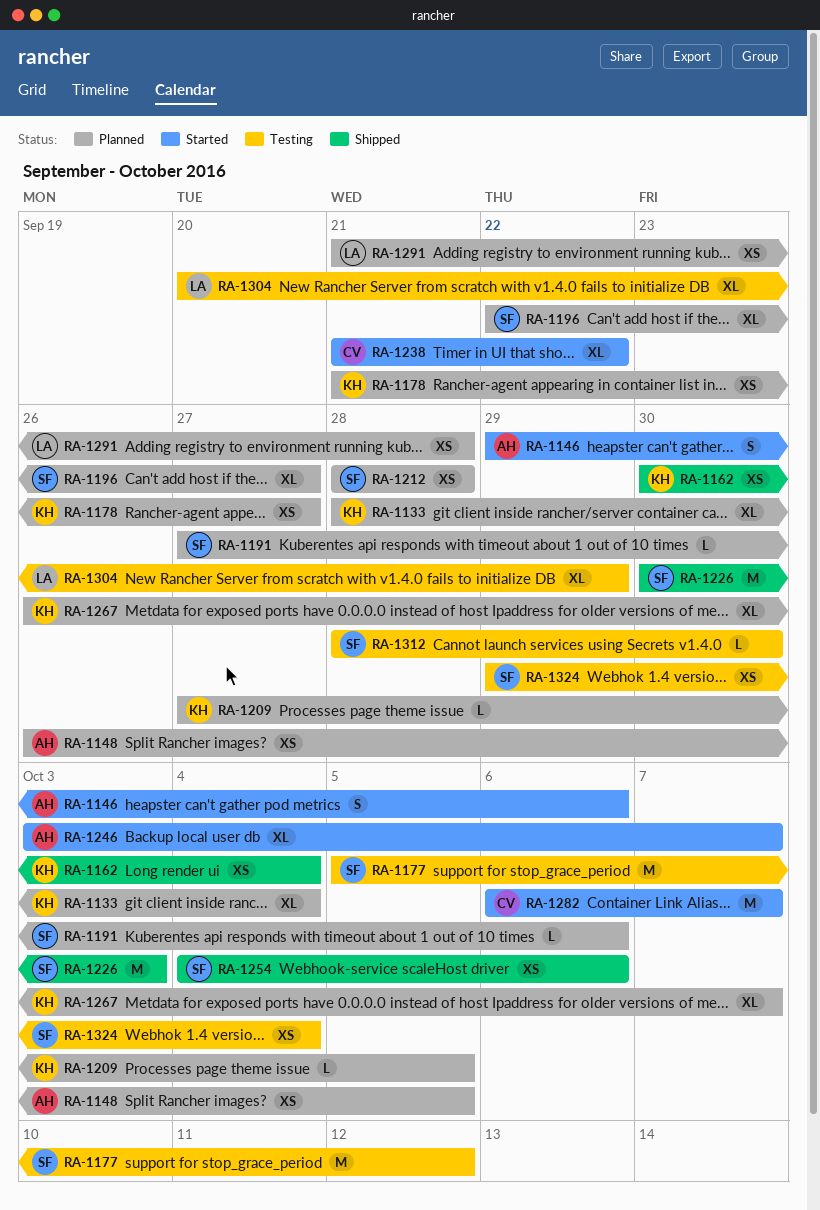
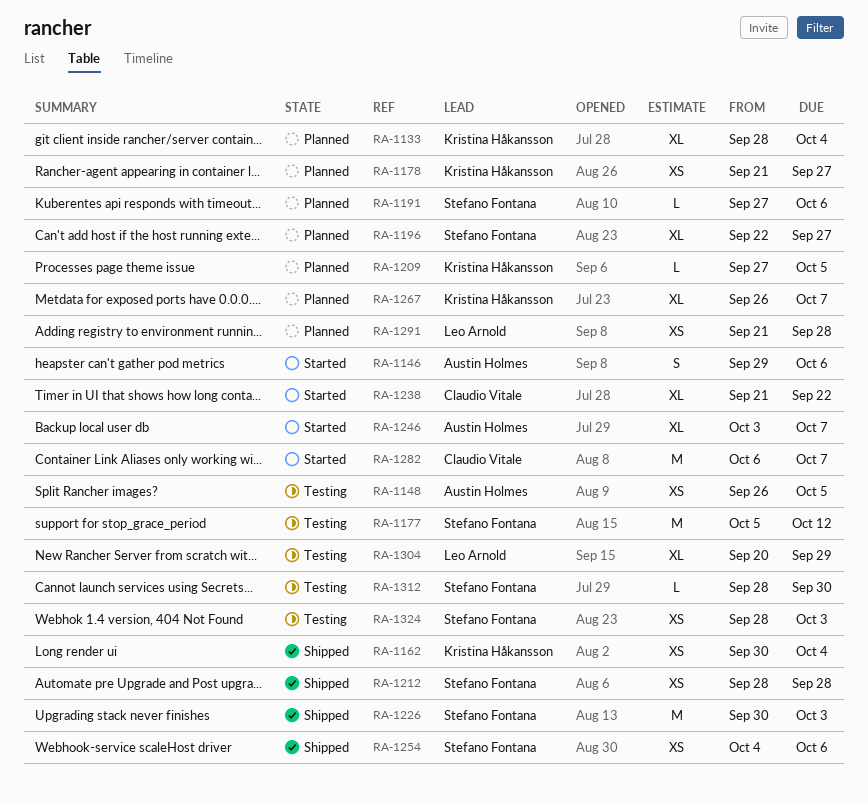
RA-1148, status: Planned -> Testing
RA-1212, status: Planned -> Shipped
RA-1324, start: Sep 29 -> Sep 28
RA-1324, due: Oct 4 -> Oct 3

